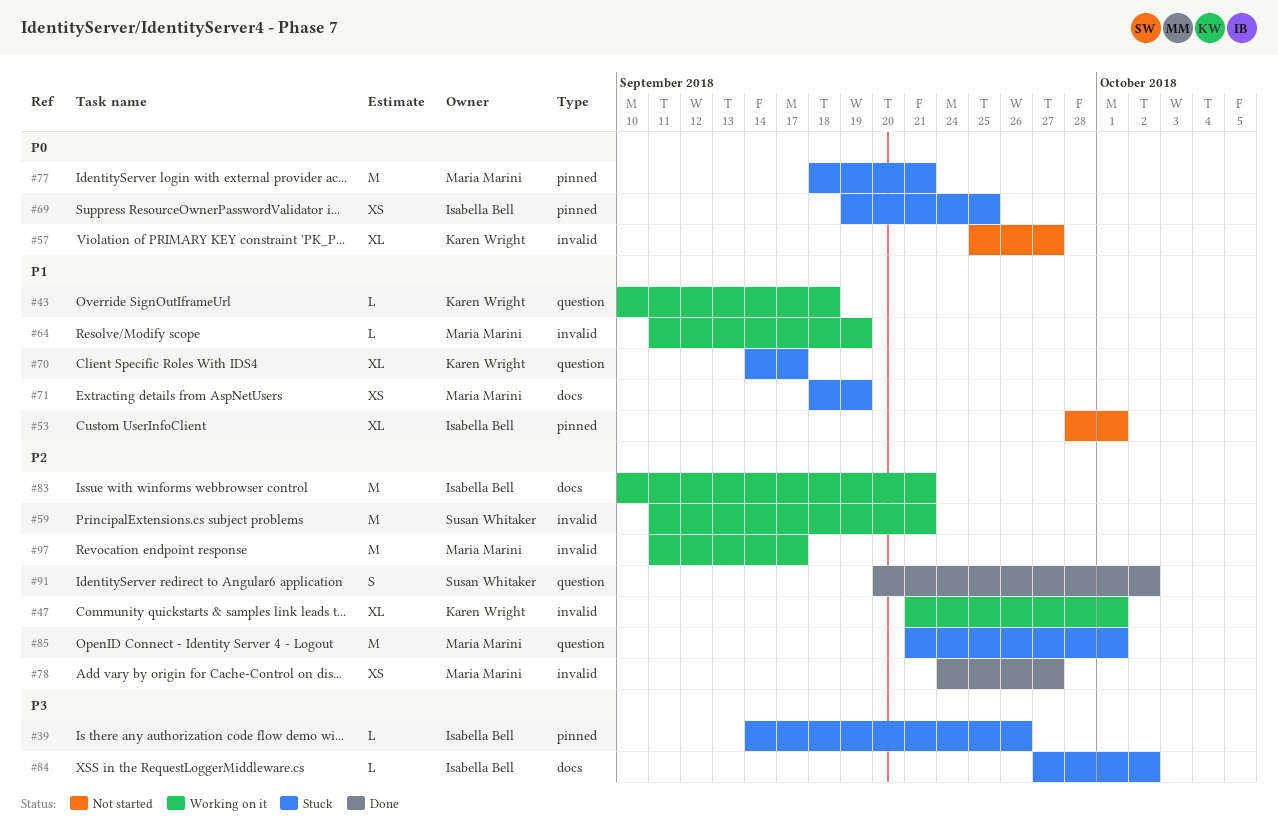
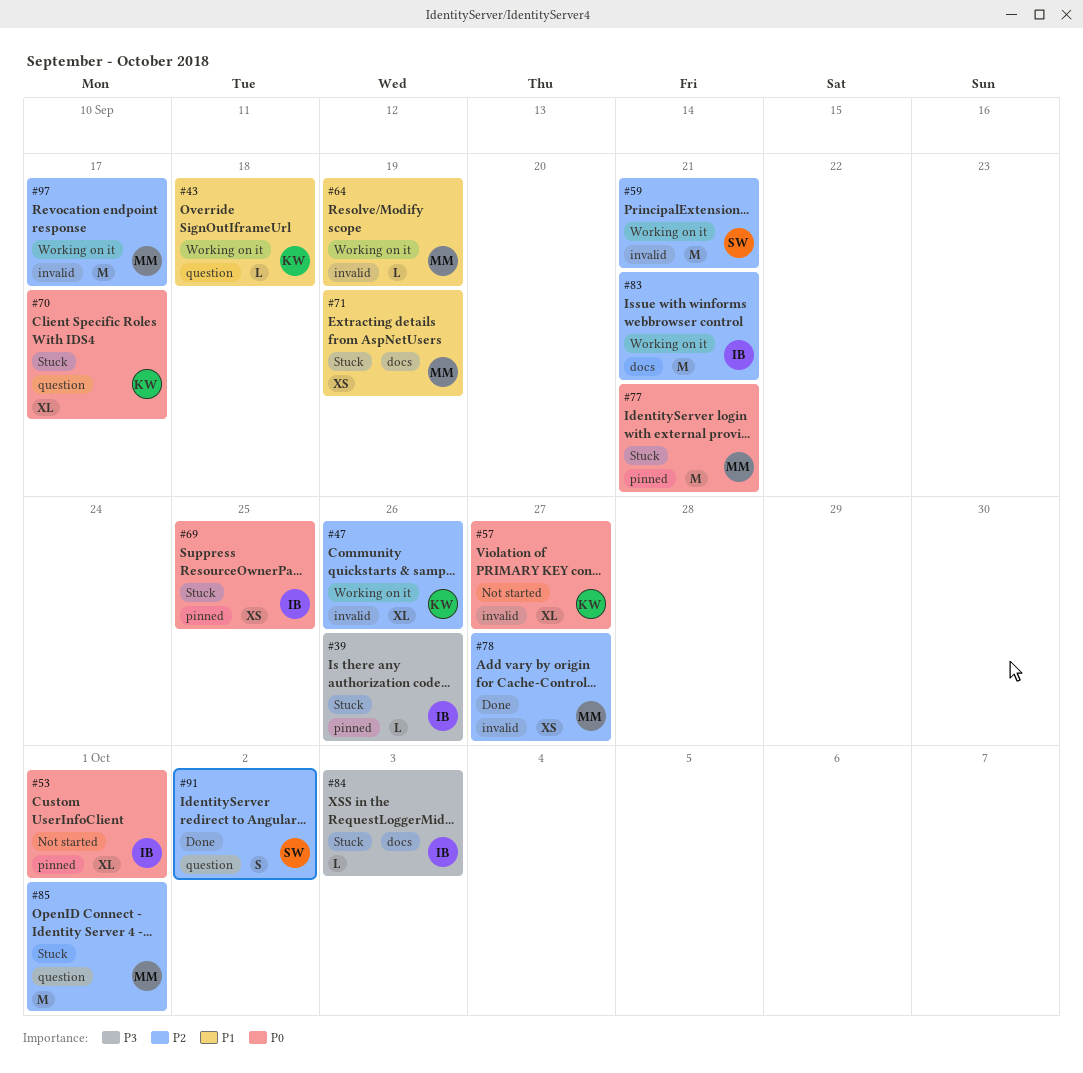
#47, due: Oct 1 -> Sep 26
#53, priority: P1 -> P0
#70, priority: P1 -> P0
#84, due: Oct 2 -> Oct 3

